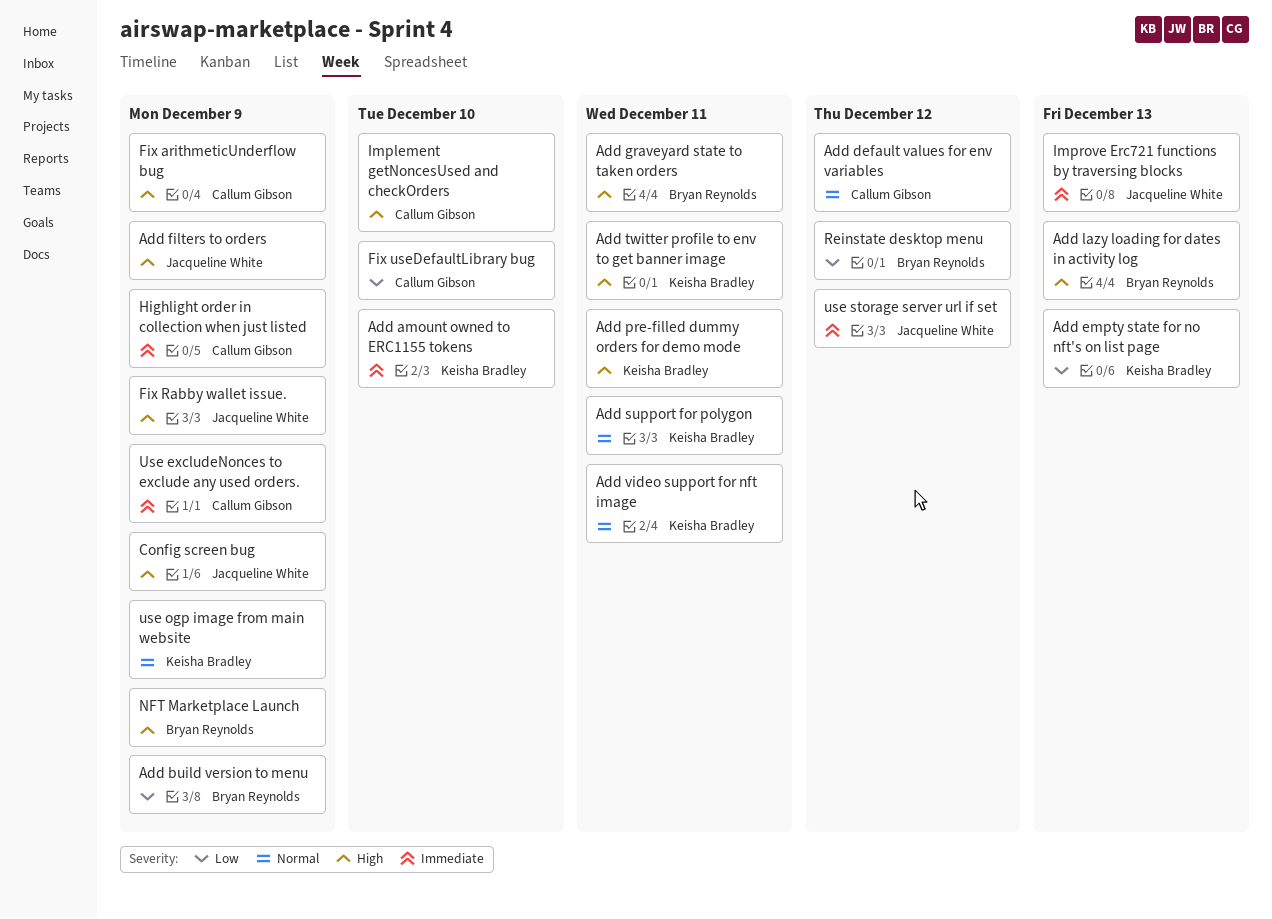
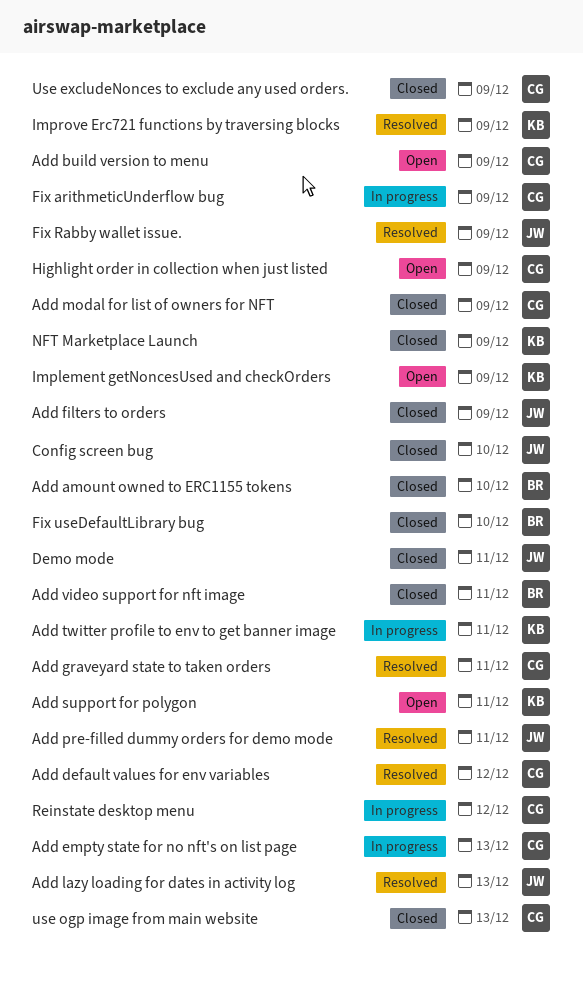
Add amount owned to ERC1155 tokens, owner: Keisha Bradley -> Bryan Reynolds
Add build version to menu, owner: Bryan Reynolds -> Callum Gibson
Add empty state for no nft's on list page, owner: Keisha Bradley -> Callum Gibson
Add graveyard state to taken orders, owner: Bryan Reynolds -> Callum Gibson
Add lazy loading for dates in activity log, owner: Bryan Reynolds -> Jacqueline White
Add modal for list of owners for NFT: none -> present
Add pre-filled dummy orders for demo mode, owner: Keisha Bradley -> Jacqueline White
Add video support for nft image, owner: Keisha Bradley -> Bryan Reynolds
Config screen bug, due: Dec 9 -> Dec 10
Demo mode: none -> present
Fix useDefaultLibrary bug, owner: Callum Gibson -> Bryan Reynolds
Implement getNoncesUsed and checkOrders, owner: Callum Gibson -> Keisha Bradley
Implement getNoncesUsed and checkOrders, due: Dec 10 -> Dec 9
Improve Erc721 functions by traversing blocks, owner: Jacqueline White -> Keisha Bradley
Improve Erc721 functions by traversing blocks, due: Dec 13 -> Dec 9
NFT Marketplace Launch, owner: Bryan Reynolds -> Keisha Bradley
Reinstate desktop menu, owner: Bryan Reynolds -> Callum Gibson
use ogp image from main website, owner: Keisha Bradley -> Callum Gibson
use ogp image from main website, due: Dec 9 -> Dec 13
use storage server url if set: present -> none

